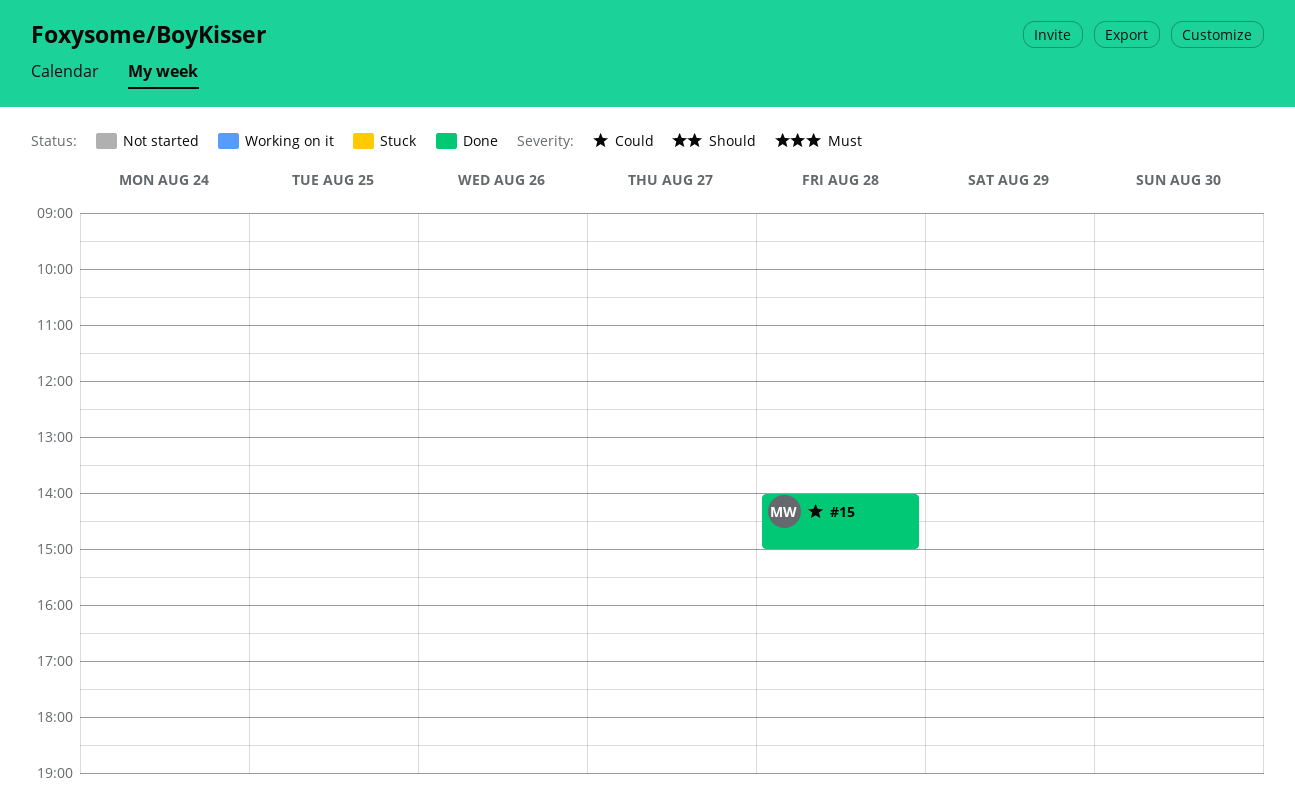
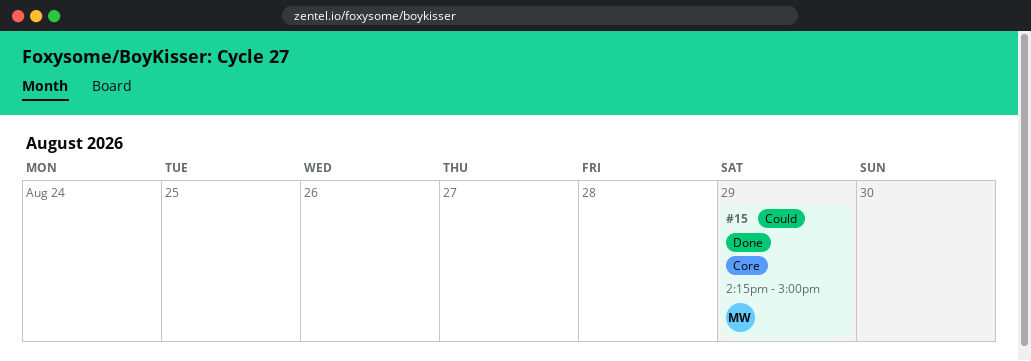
#15, day: Aug 28 -> Aug 29
#15, begins: 14:00 -> 14:15

